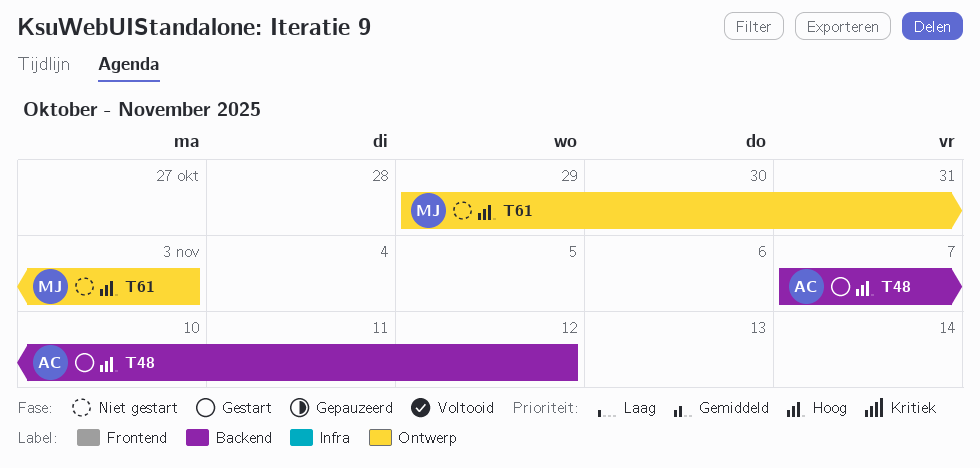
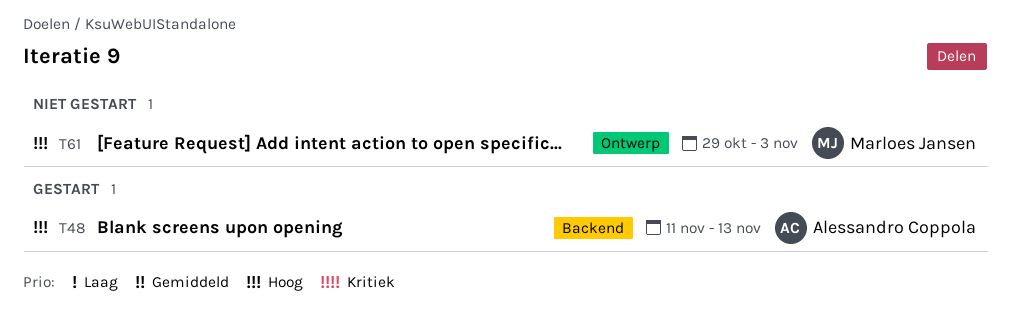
T48, start: Nov 7 -> Nov 11
T48, due: Nov 12 -> Nov 13

